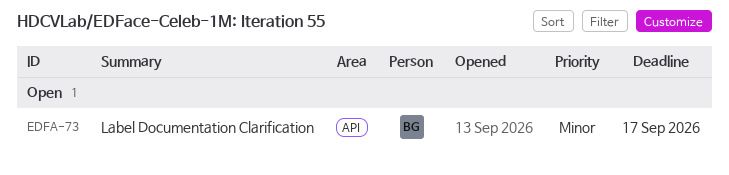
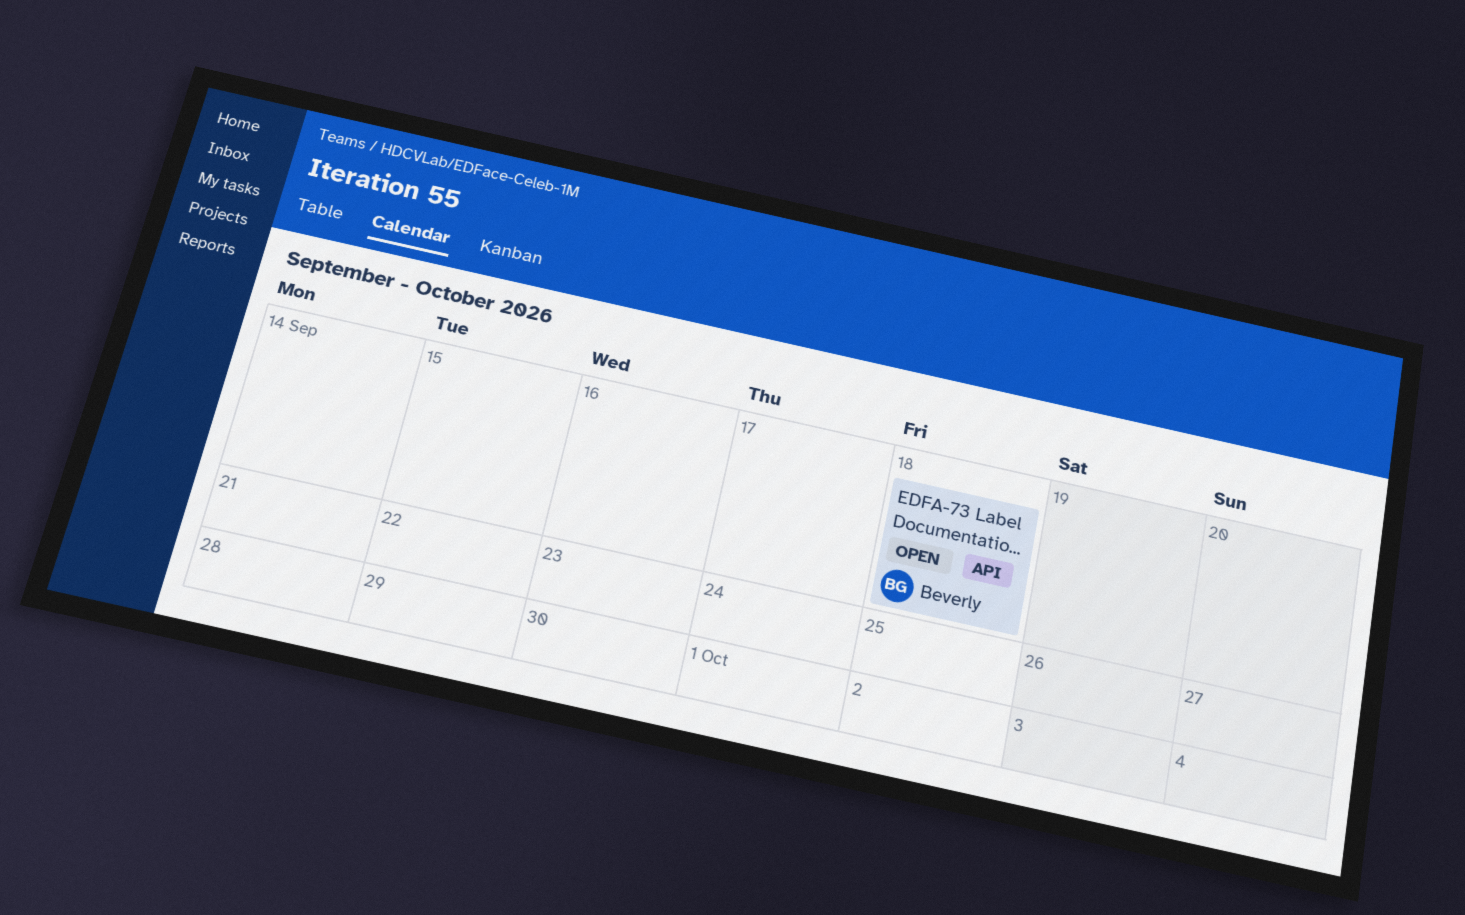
EDFA-73, due: Sep 17 -> Sep 18

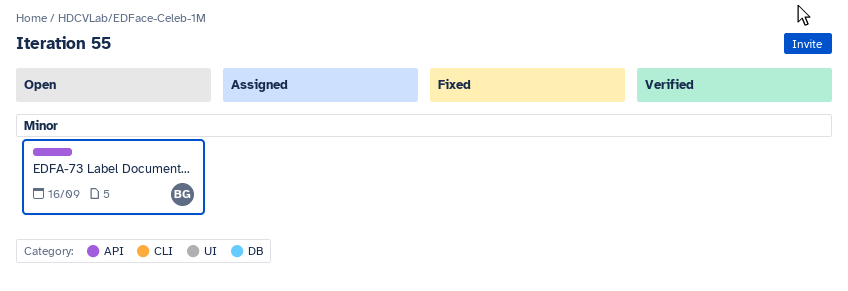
EDFA-73, due: Sep 18 -> Sep 16

